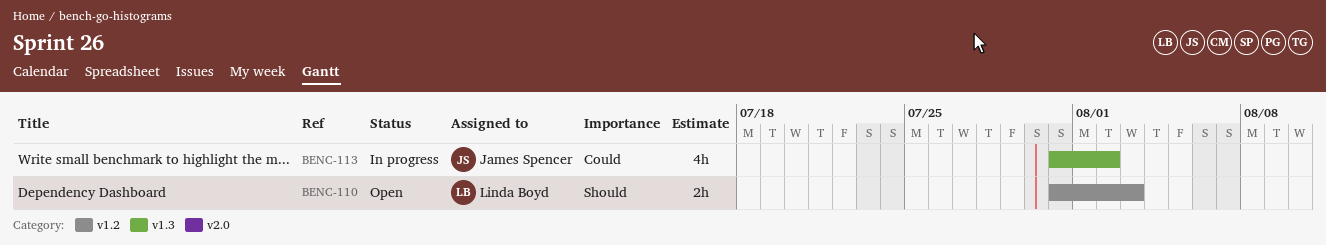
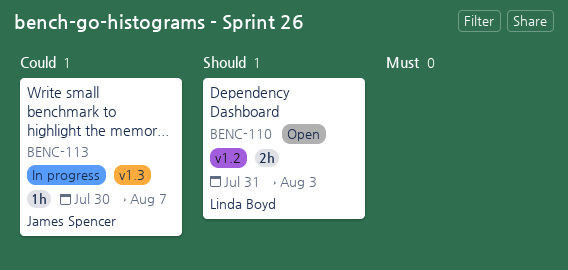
BENC-113, estimate: 4h -> 1h
BENC-113, start: Jul 31 -> Jul 30
BENC-113, due: Aug 2 -> Aug 7

